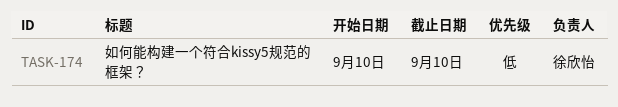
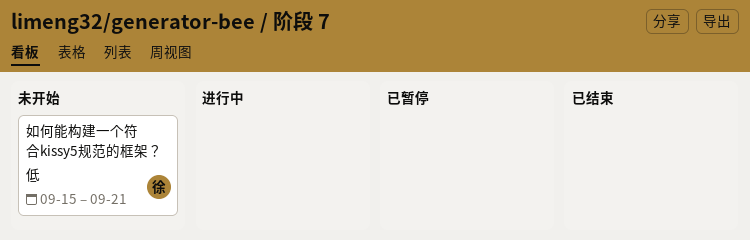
如何能构建一个符合kissy5规范的框架？, start: Sep 10 -> Sep 15
如何能构建一个符合kissy5规范的框架？, due: Sep 10 -> Sep 21

